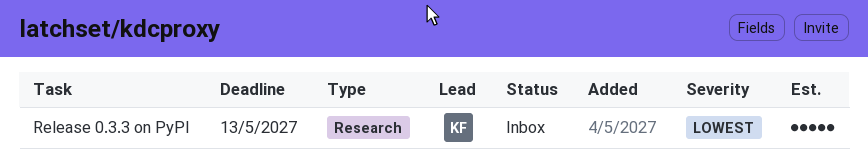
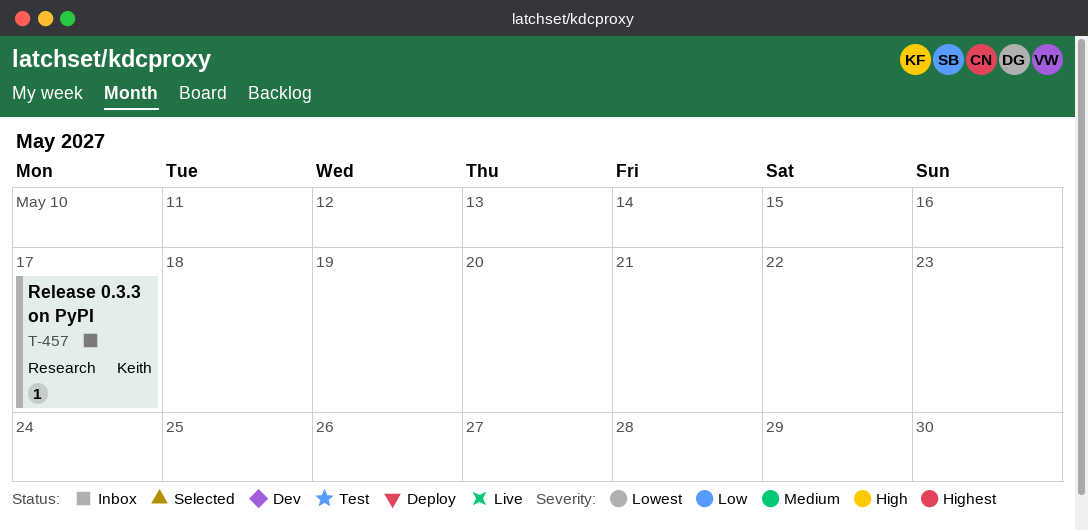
Release 0.3.3 on PyPI, estimate: 5 -> 1
Release 0.3.3 on PyPI, due: May 13 -> May 17

